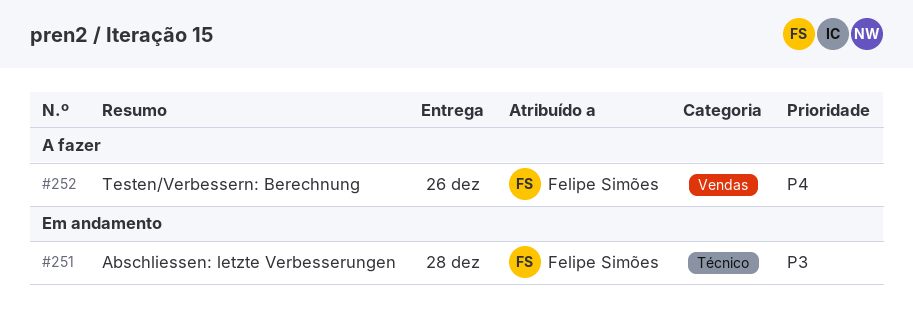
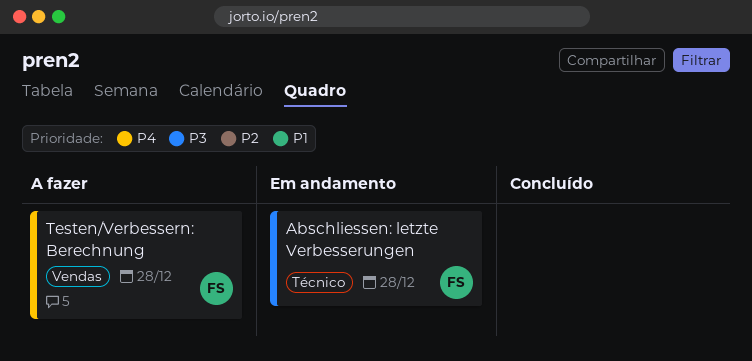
Testen/Verbessern: Berechnung, due: Dec 26 -> Dec 28

